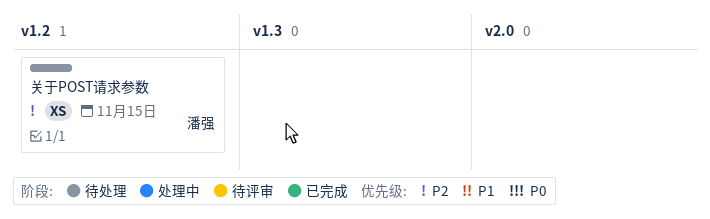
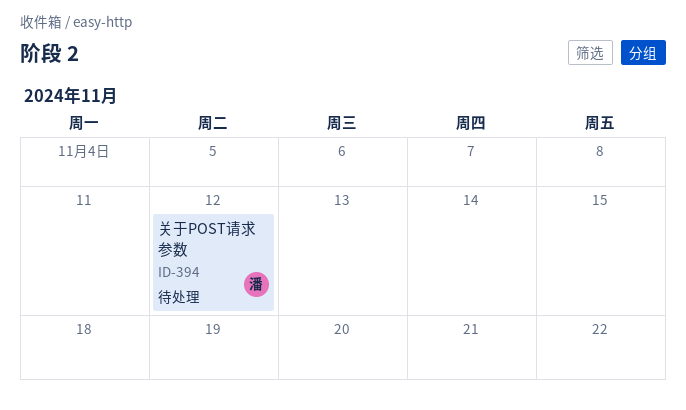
关于POST请求参数, due: Nov 15 -> Nov 12

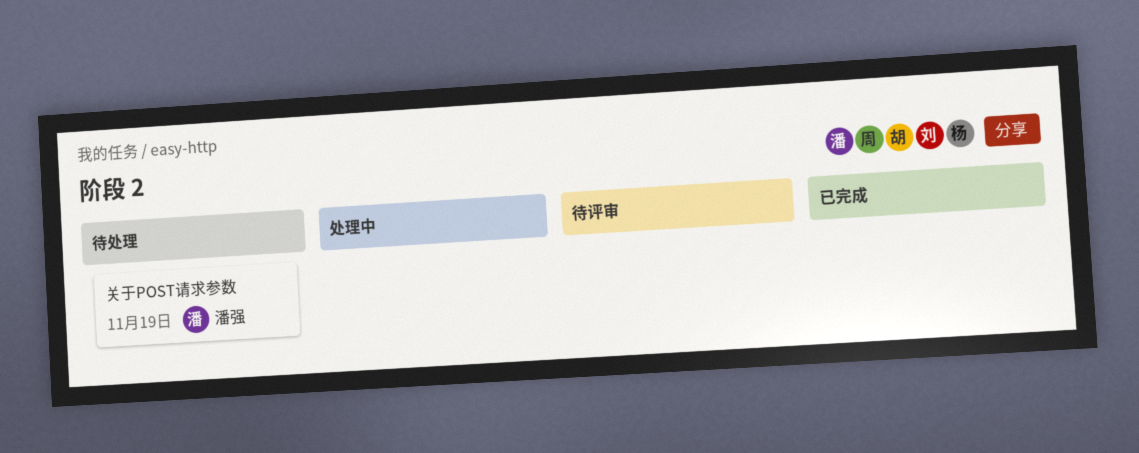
关于POST请求参数, due: Nov 12 -> Nov 19

